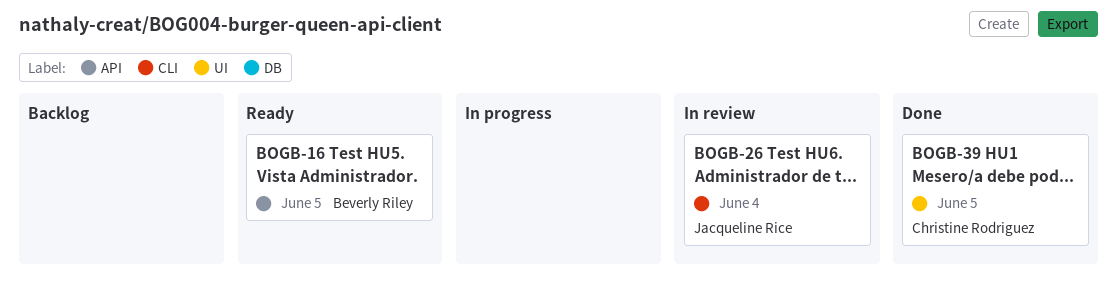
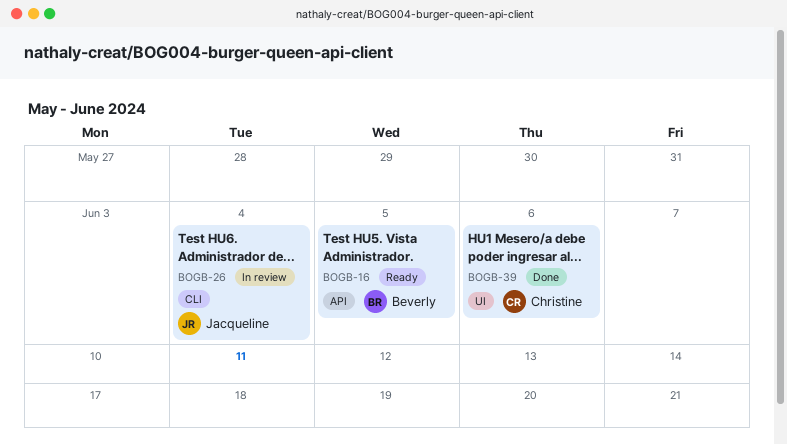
BOGB-39, due: Jun 5 -> Jun 6

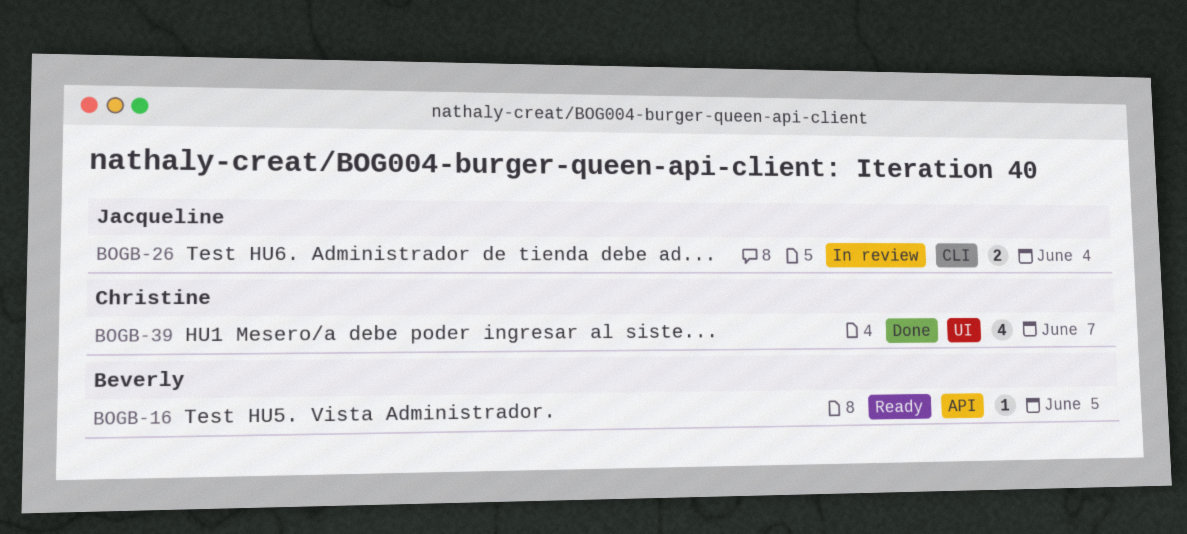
BOGB-39, due: Jun 6 -> Jun 7

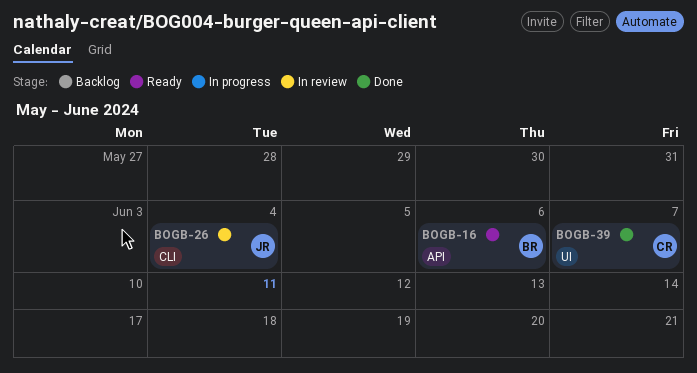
BOGB-16, due: Jun 5 -> Jun 6

